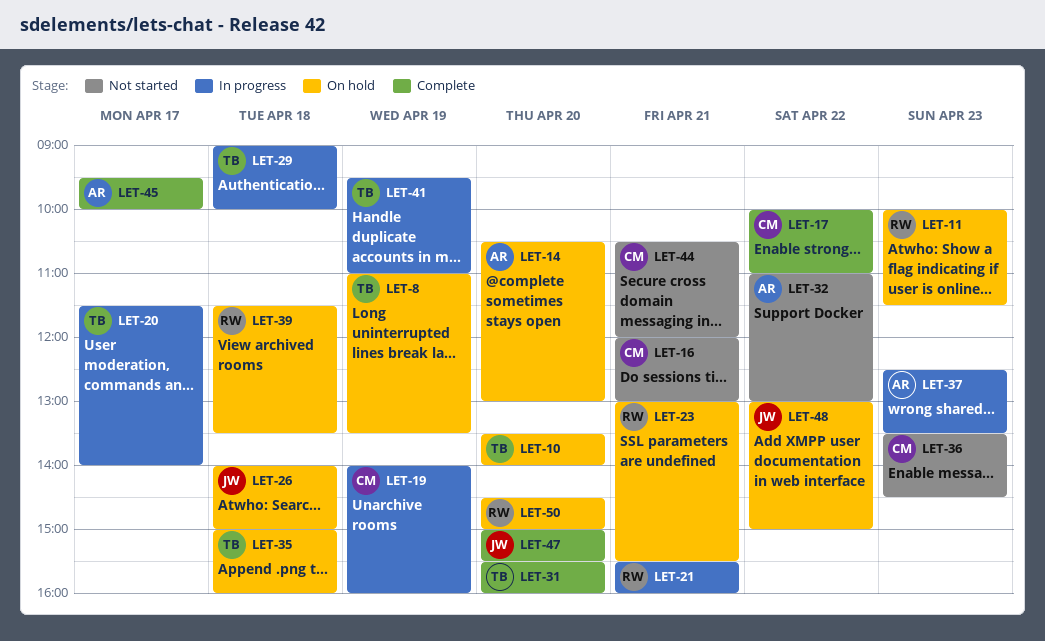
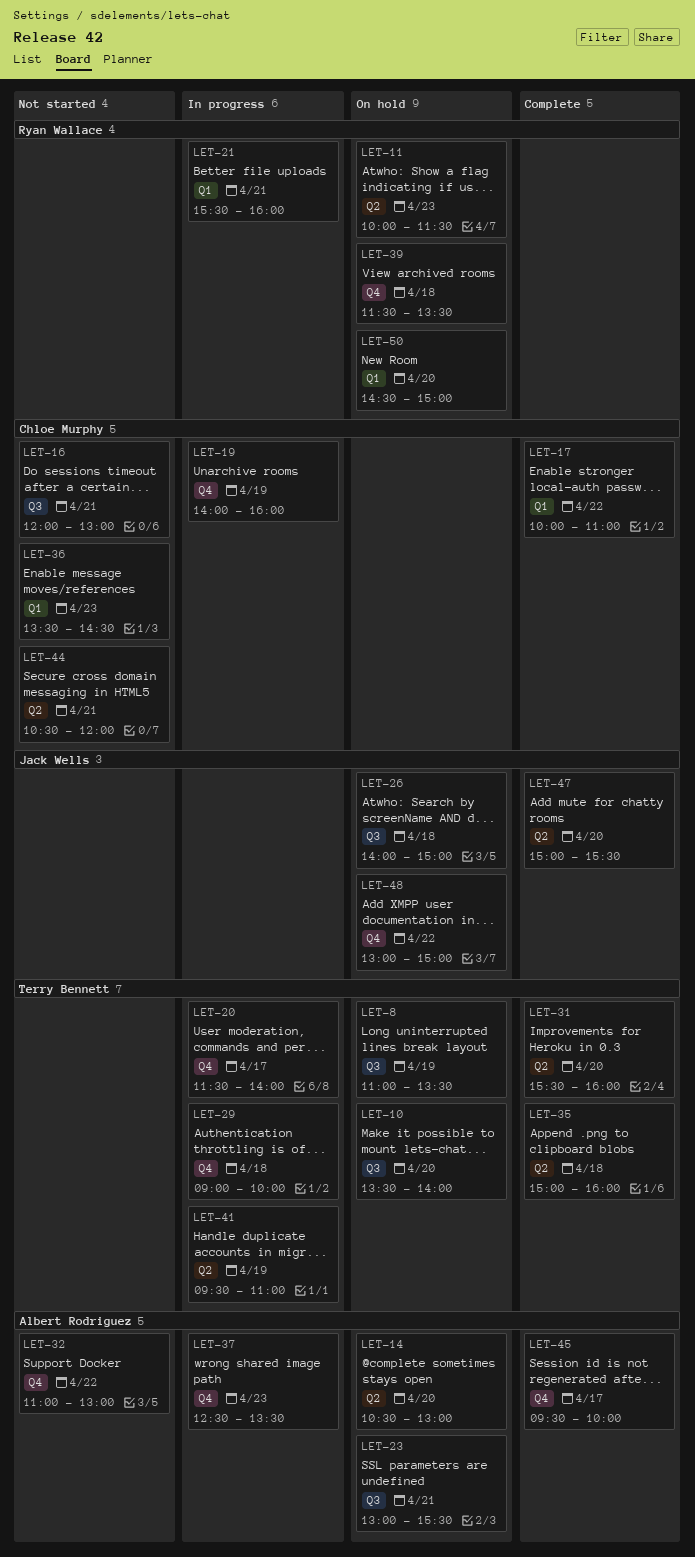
LET-23, owner: Ryan Wallace -> Albert Rodriguez
LET-35, status: On hold -> Complete

